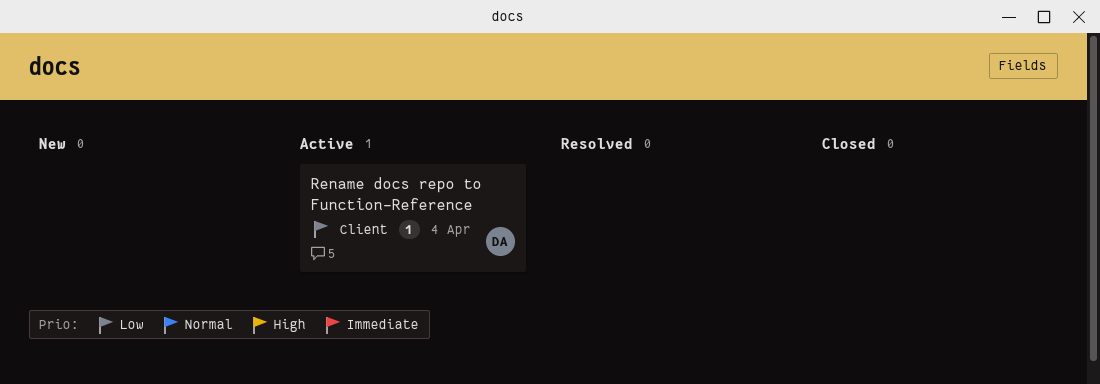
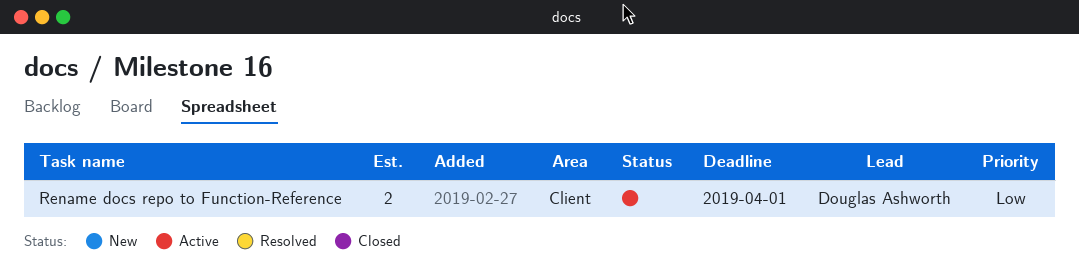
Rename docs repo to Function-Reference, estimate: 1 -> 2
Rename docs repo to Function-Reference, due: Apr 4 -> Apr 1

